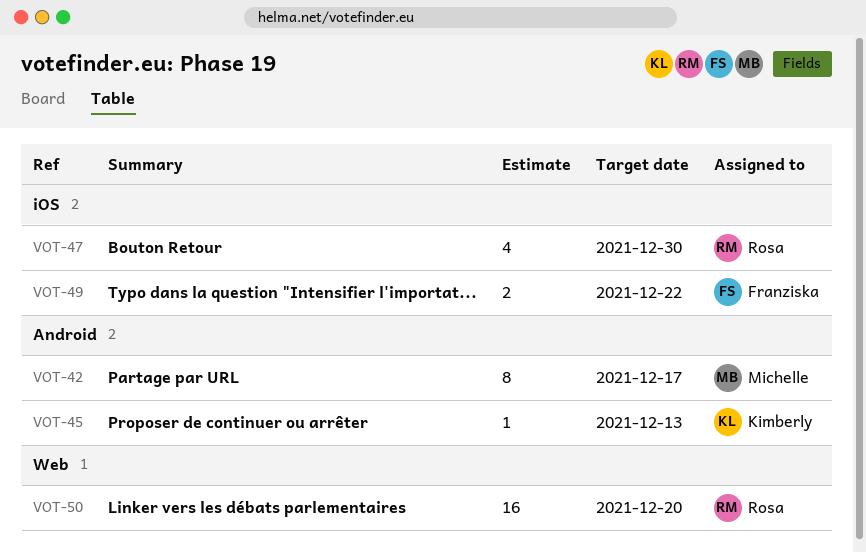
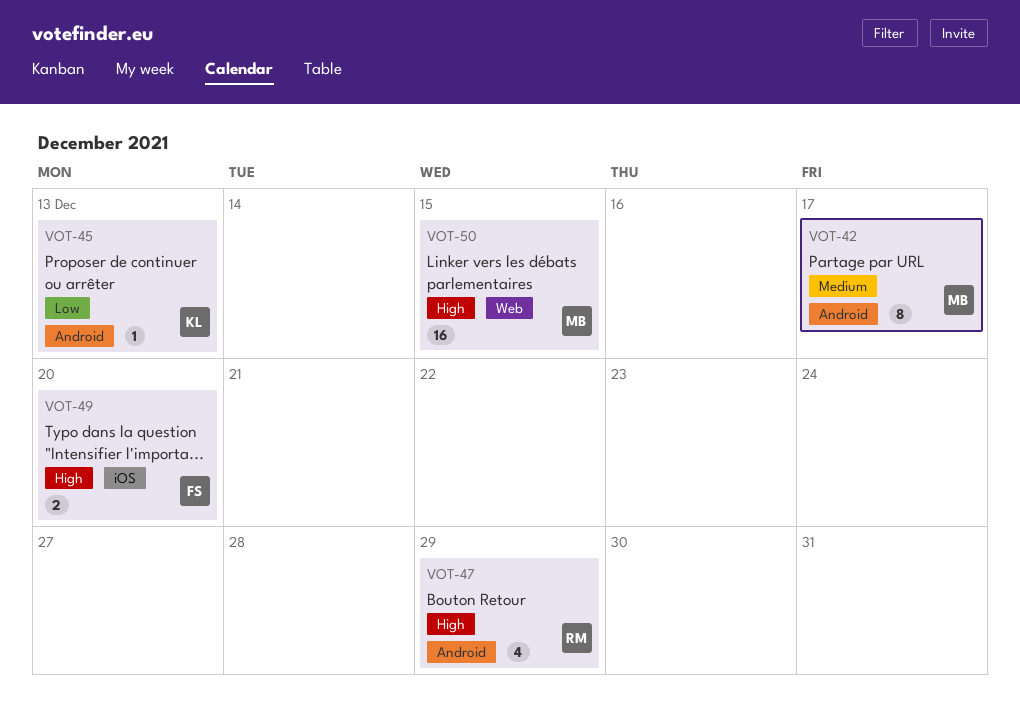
VOT-47, label: iOS -> Android
VOT-47, due: Dec 30 -> Dec 29
VOT-49, due: Dec 22 -> Dec 20
VOT-50, owner: Rosa -> Michelle
VOT-50, due: Dec 20 -> Dec 15

